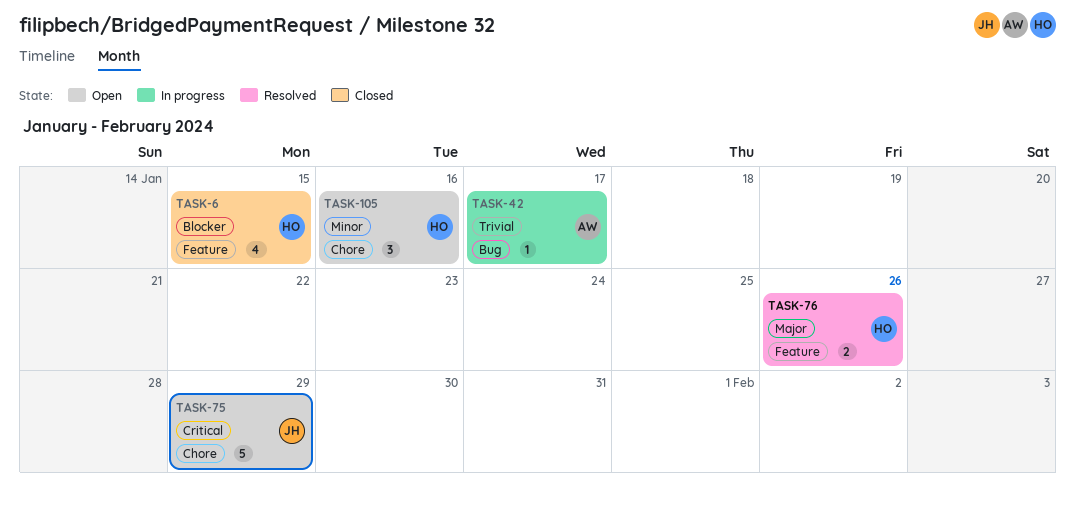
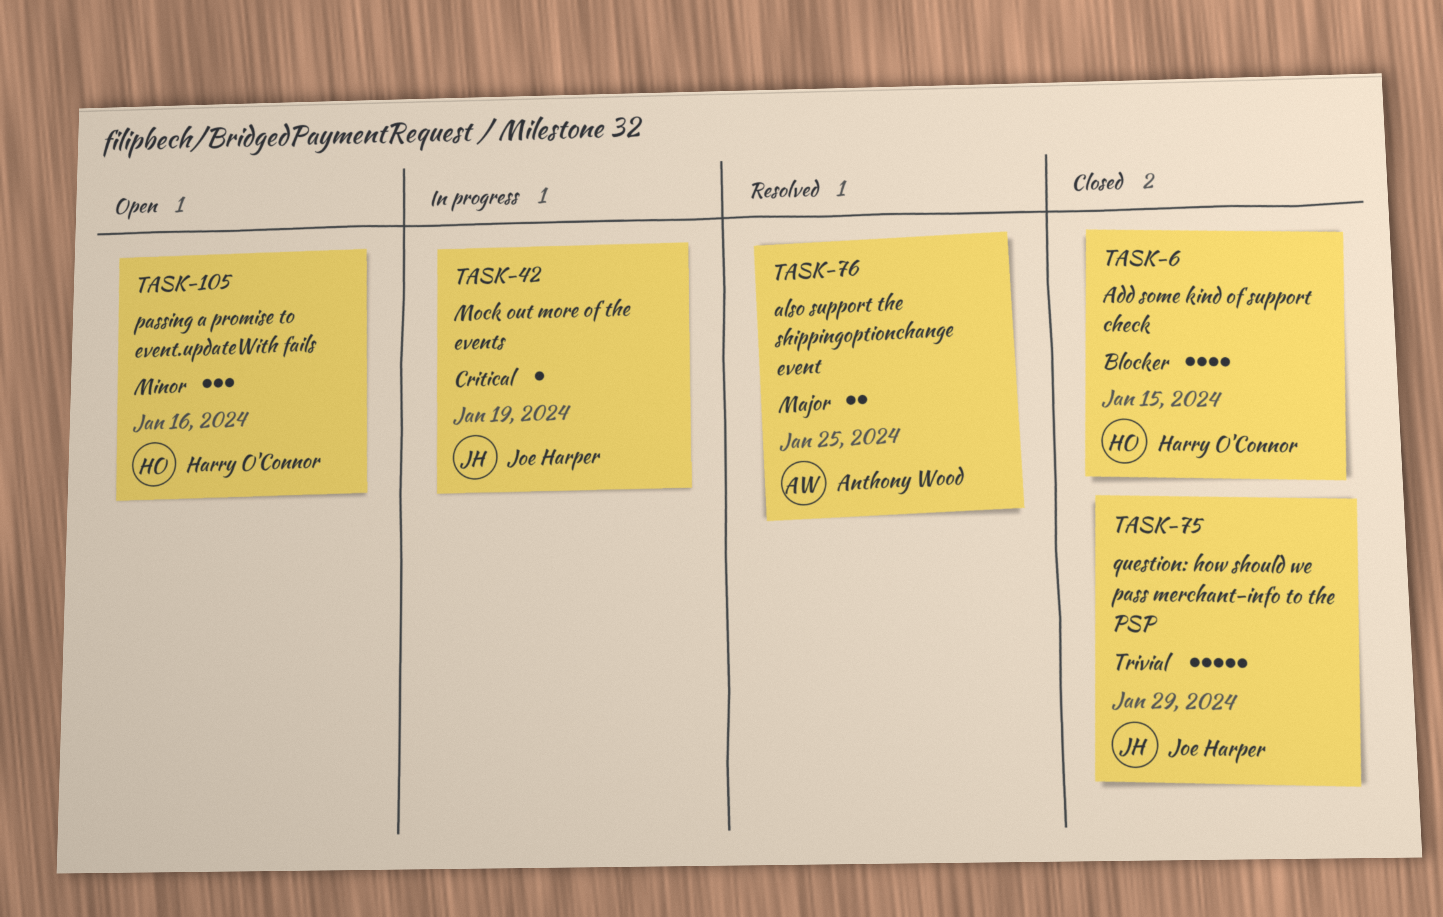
TASK-42, owner: Anthony Wood -> Joe Harper
TASK-42, priority: Trivial -> Critical
TASK-42, due: Jan 17 -> Jan 19
TASK-75, status: Open -> Closed
TASK-75, priority: Critical -> Trivial
TASK-76, owner: Harry O'Connor -> Anthony Wood
TASK-76, due: Jan 26 -> Jan 25

